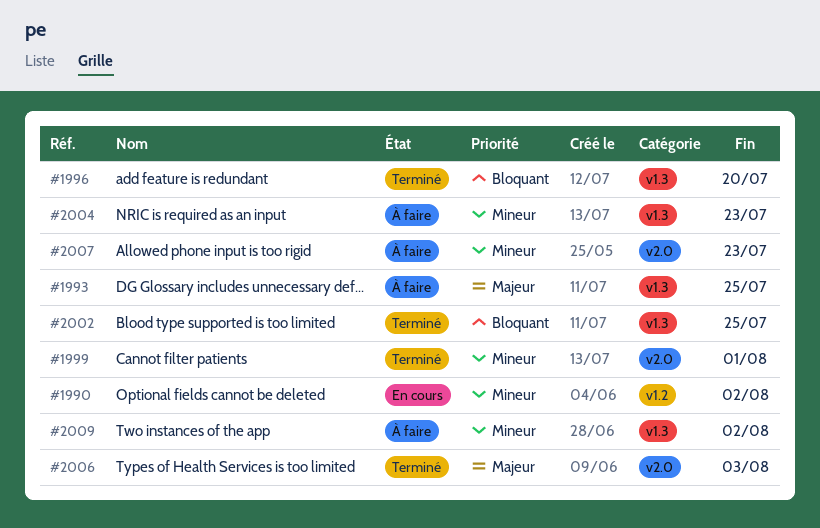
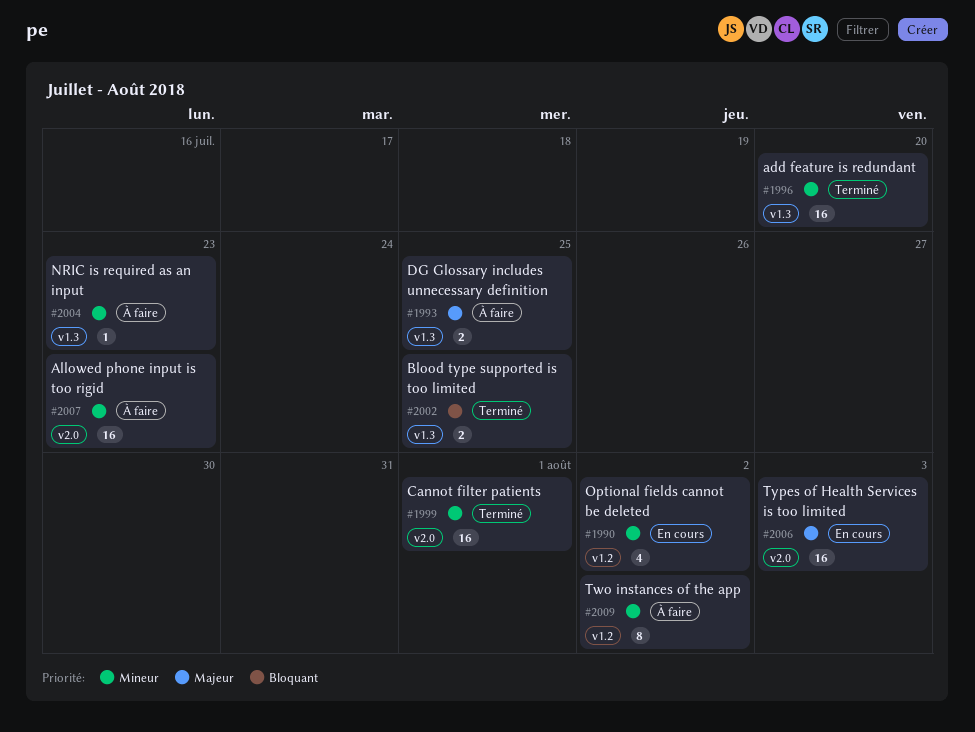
#1996, priority: Bloquant -> Mineur
#2006, status: Terminé -> En cours
#2009, label: v1.3 -> v1.2

